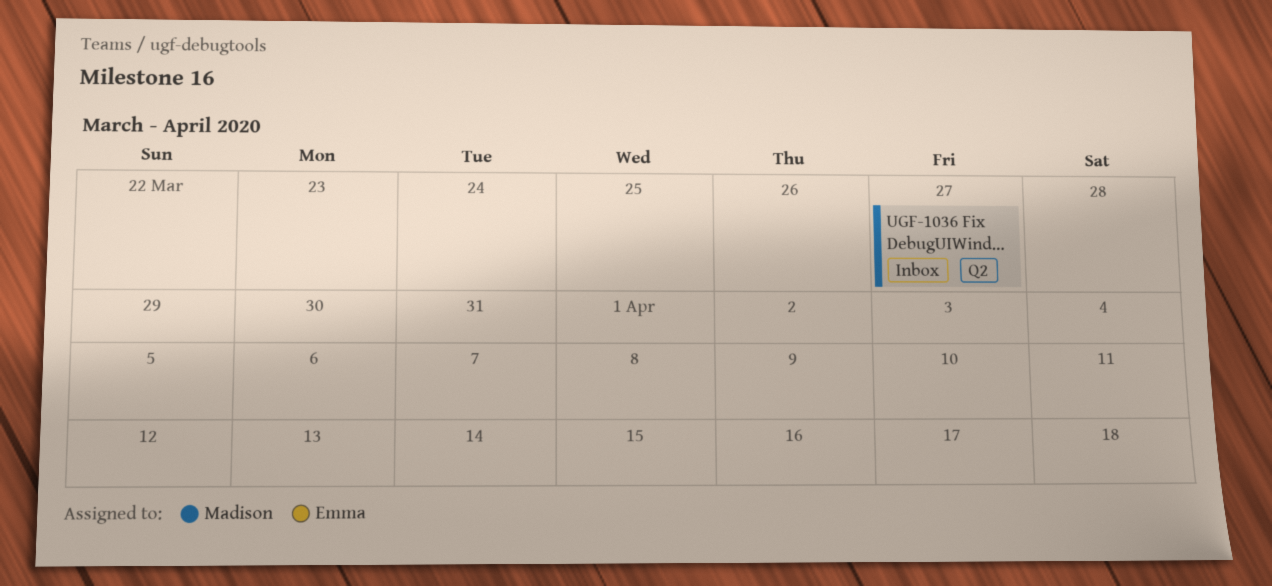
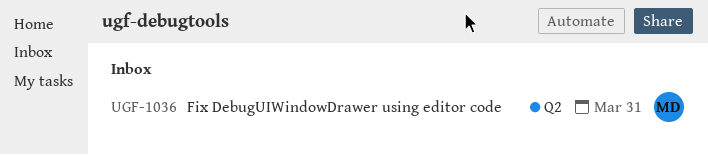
UGF-1036, due: Mar 27 -> Mar 31

